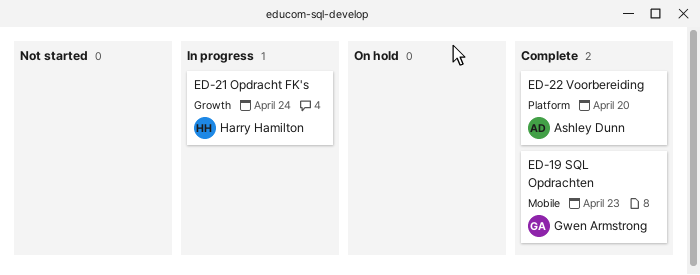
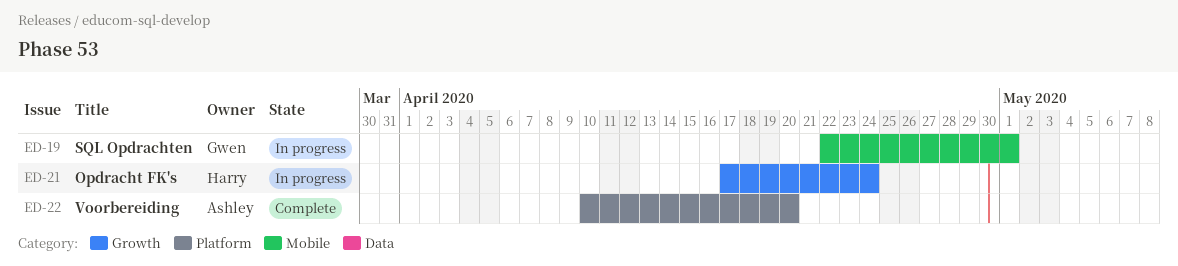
ED-19, status: Complete -> In progress
ED-19, due: Apr 23 -> May 1

